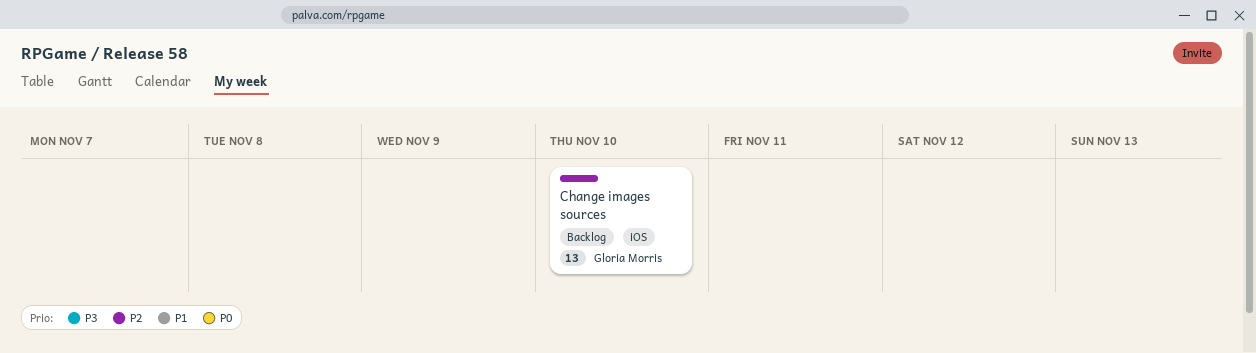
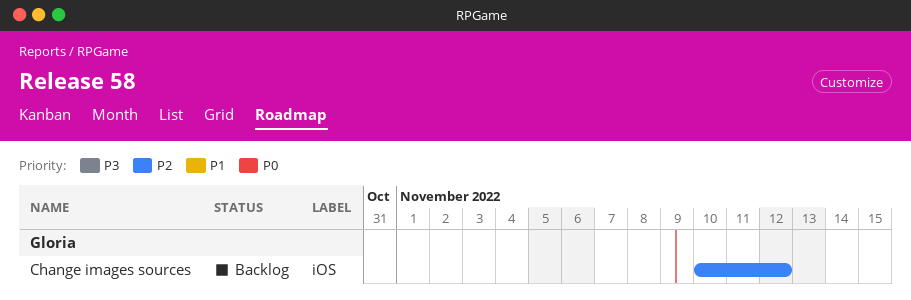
Change images sources, due: Nov 10 -> Nov 12

